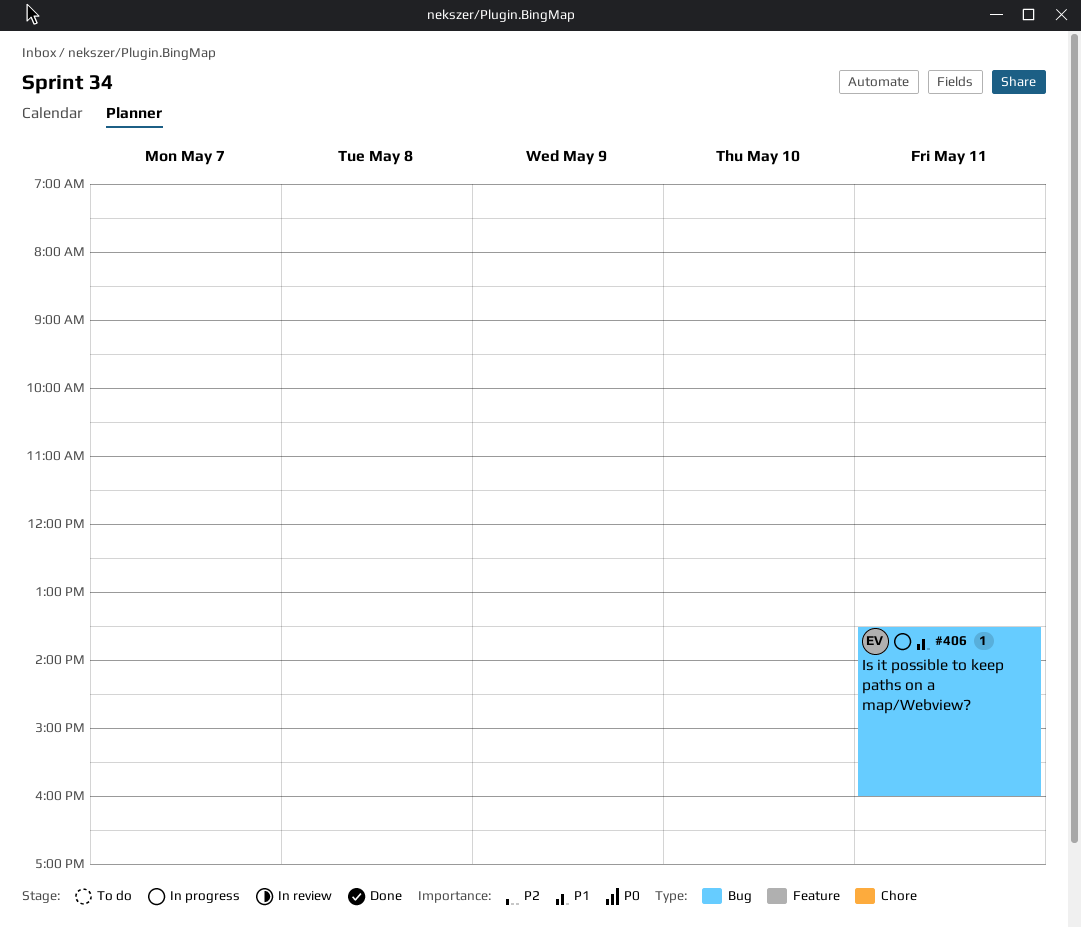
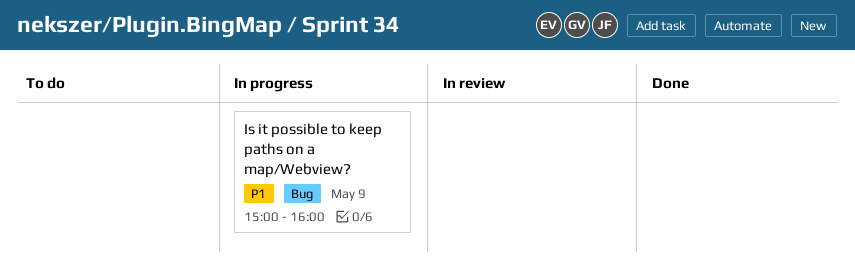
Is it possible to keep paths on a map/Webview?, day: May 11 -> May 9
Is it possible to keep paths on a map/Webview?, begins: 13:30 -> 15:00

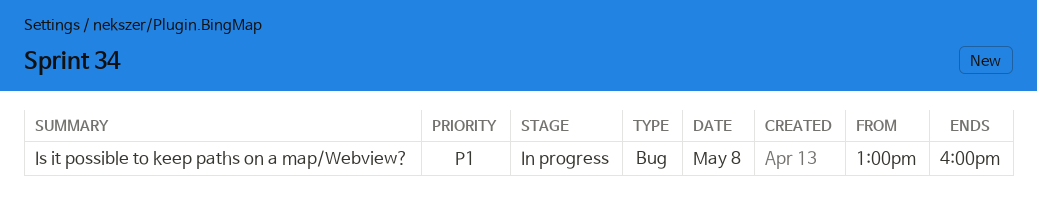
Is it possible to keep paths on a map/Webview?, day: May 9 -> May 8
Is it possible to keep paths on a map/Webview?, begins: 15:00 -> 13:00

